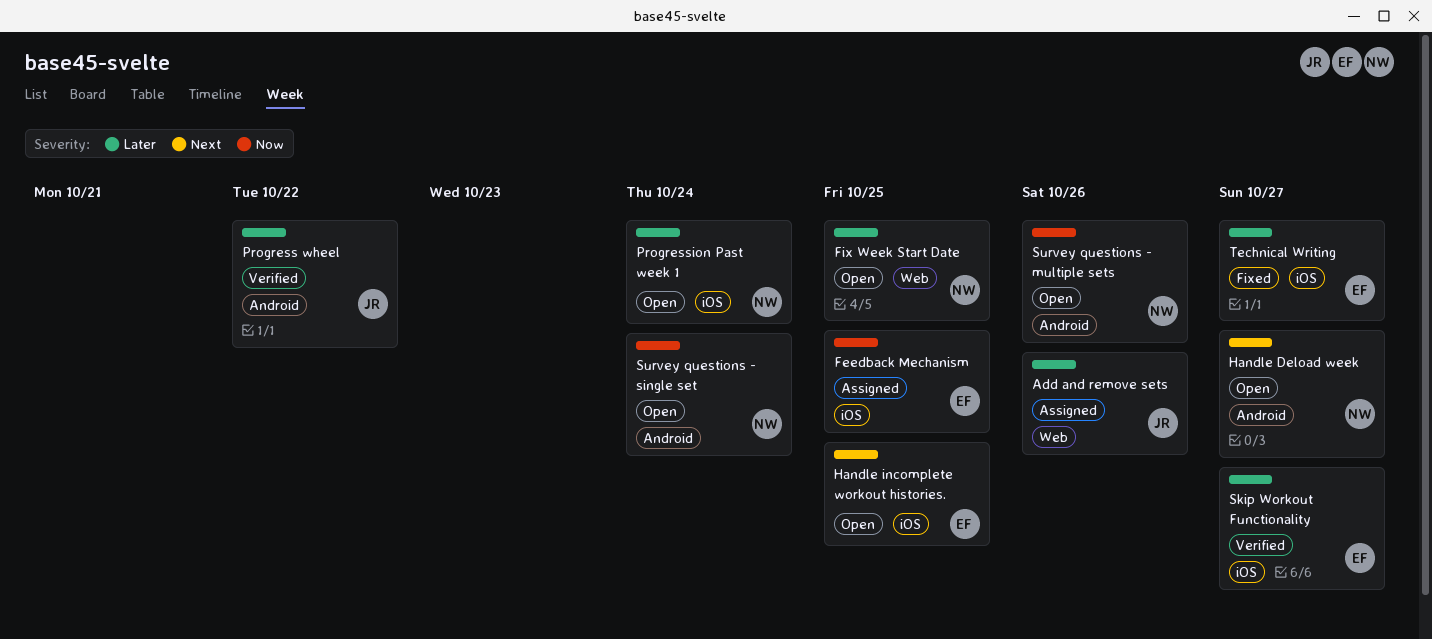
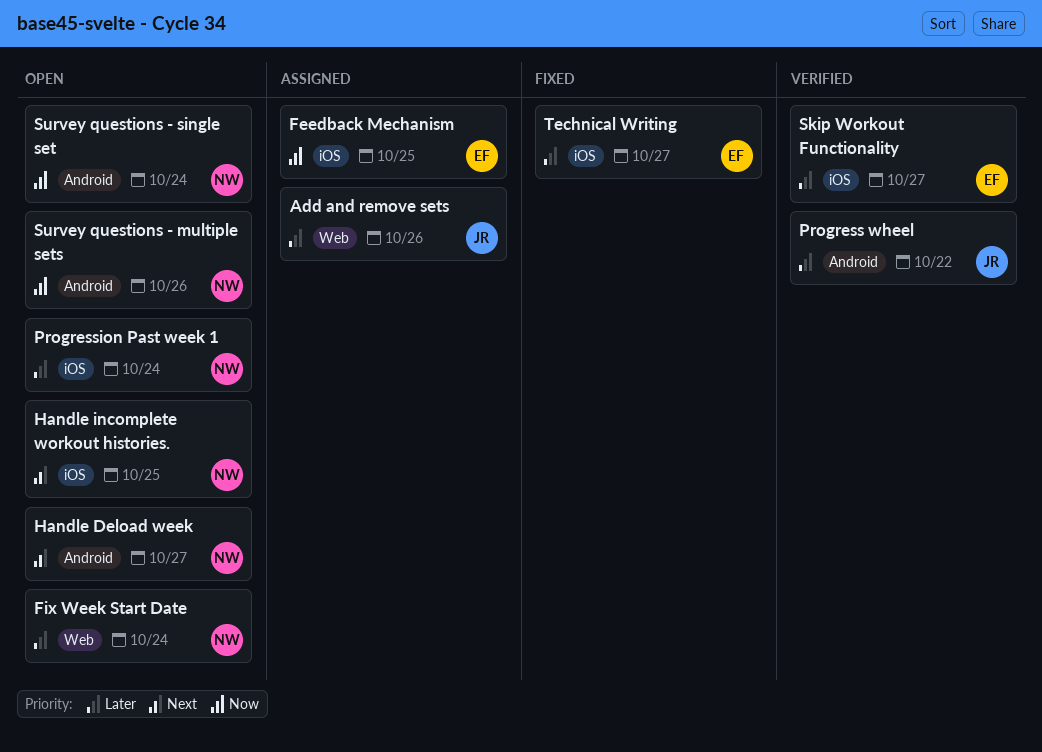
Fix Week Start Date, due: Oct 25 -> Oct 24
Handle incomplete workout histories., owner: EF -> NW

